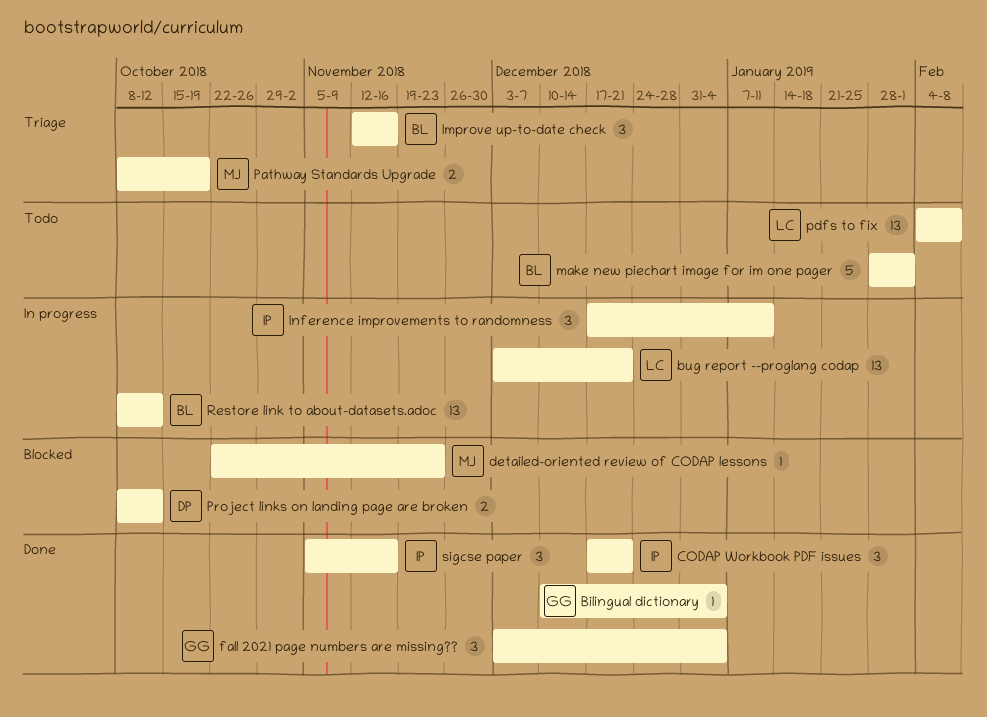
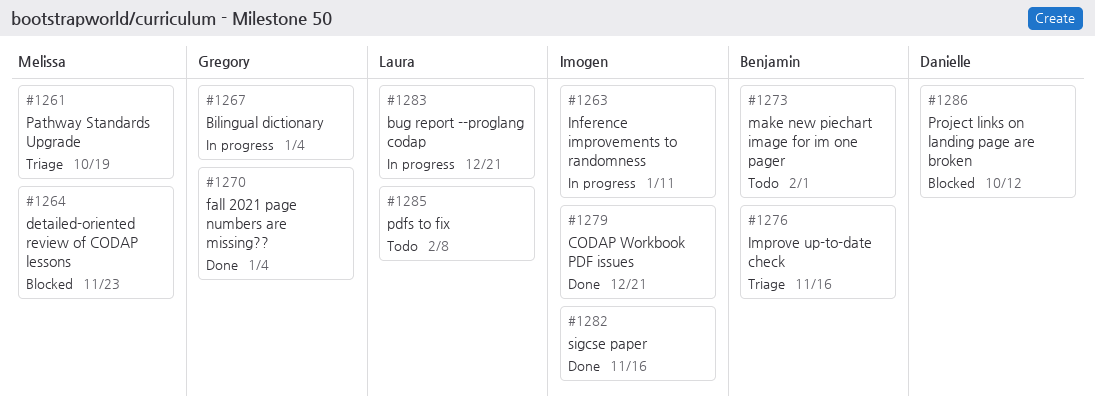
Bilingual dictionary, status: Done -> In progress
Restore link to about-datasets.adoc: present -> none

